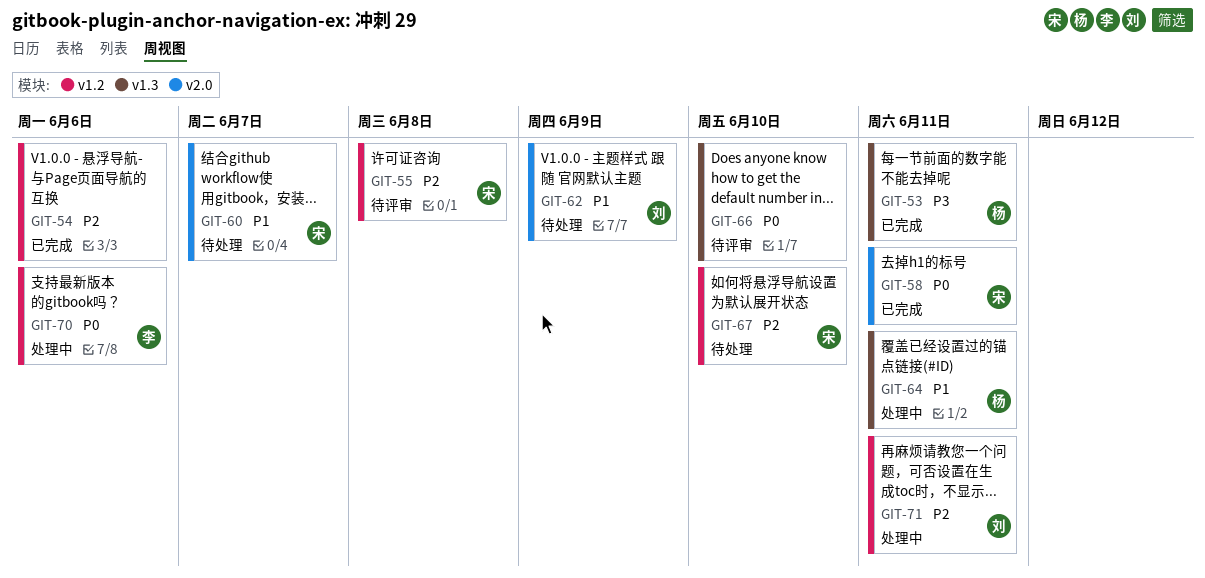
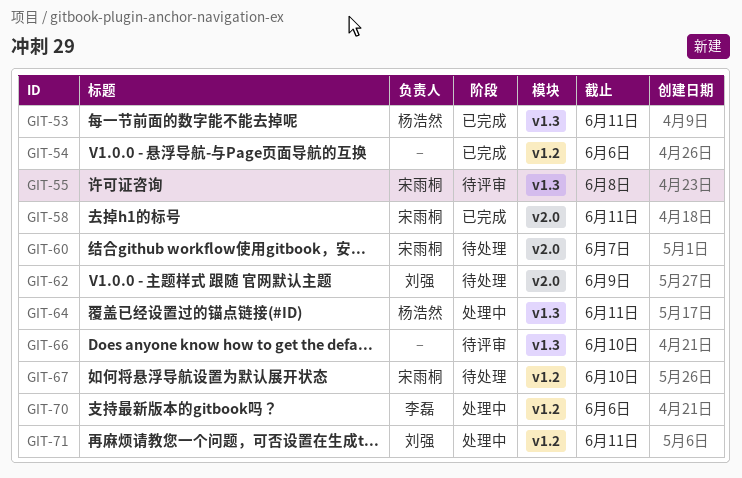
GIT-55, label: v1.2 -> v1.3

